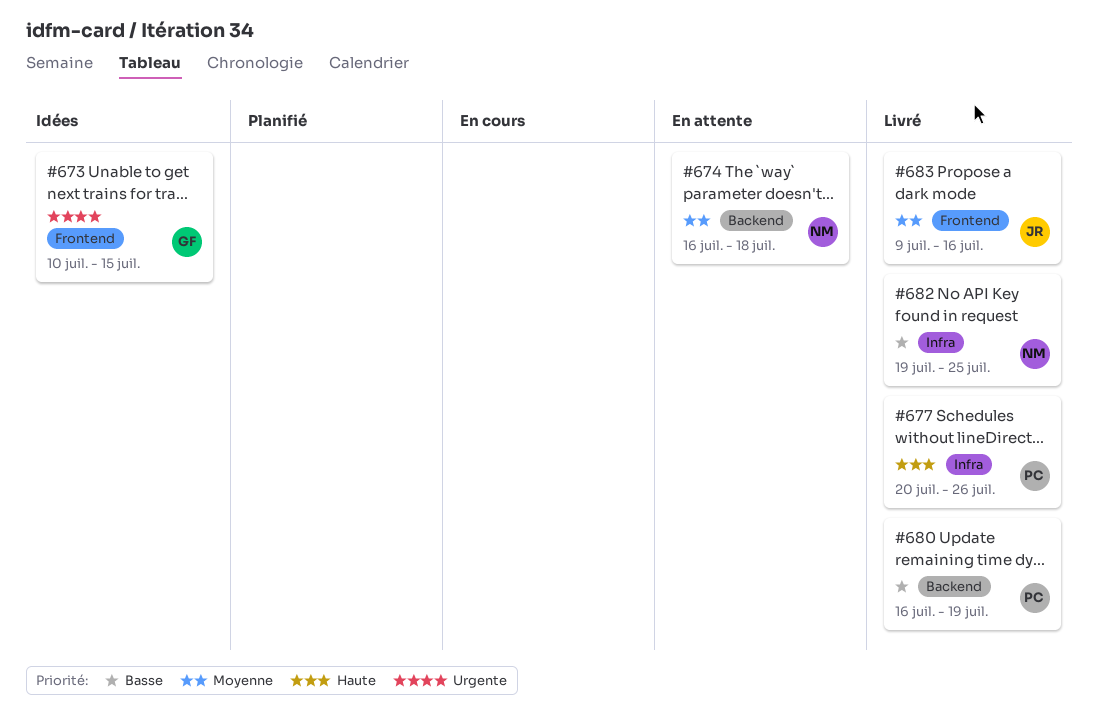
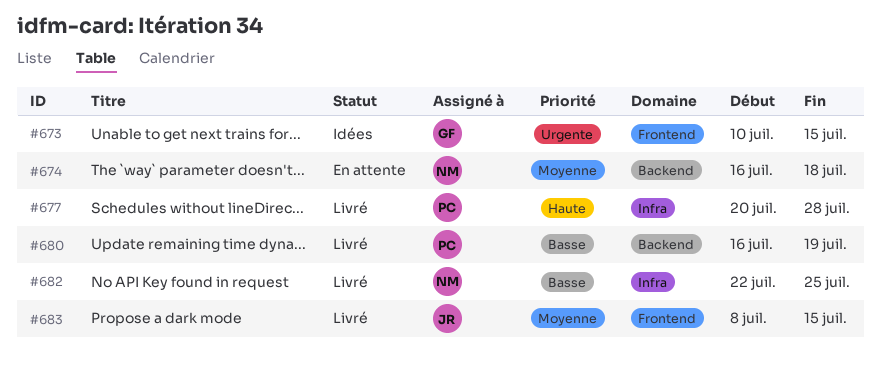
#677, due: Jul 26 -> Jul 28
#682, start: Jul 19 -> Jul 22
#683, start: Jul 9 -> Jul 8
#683, due: Jul 16 -> Jul 15

